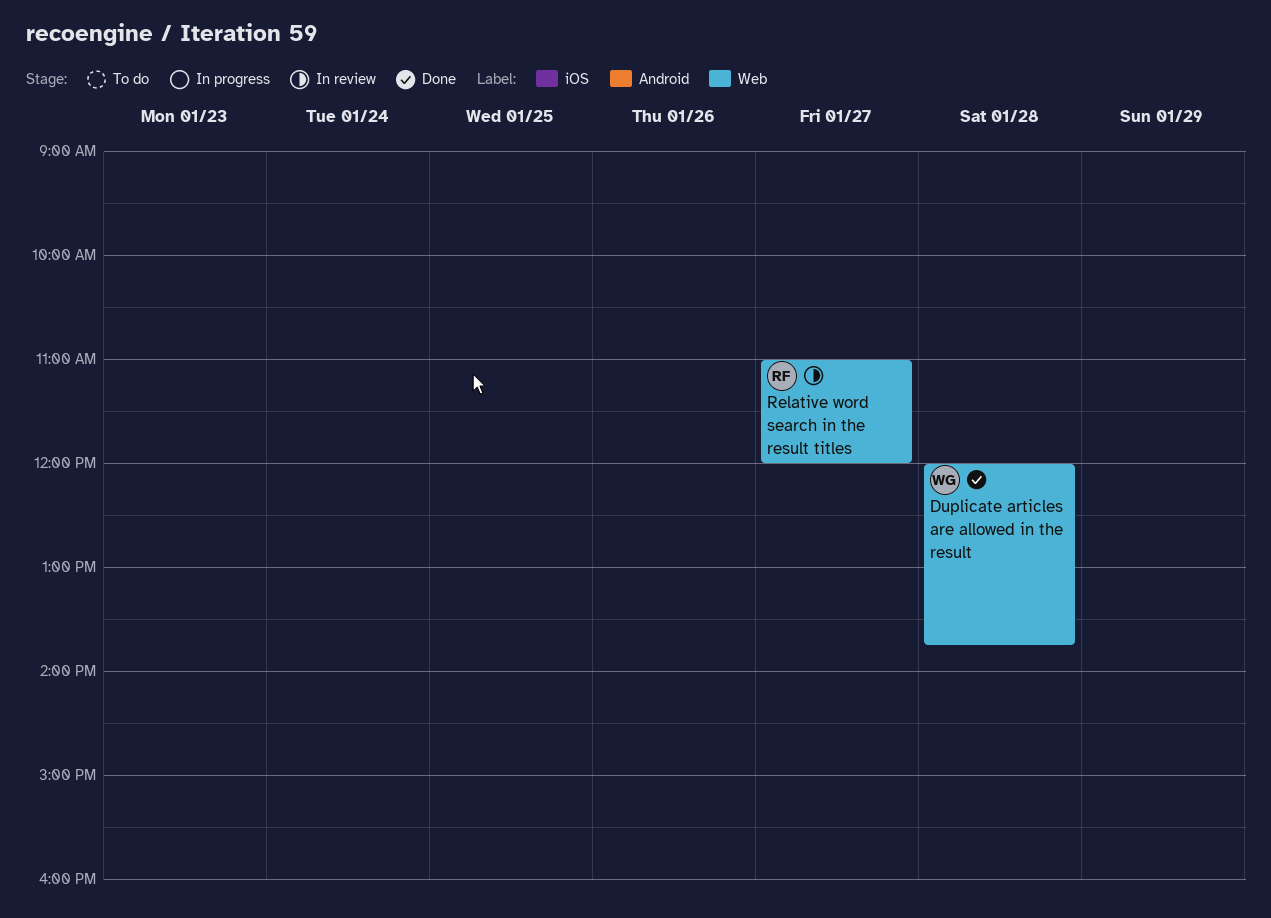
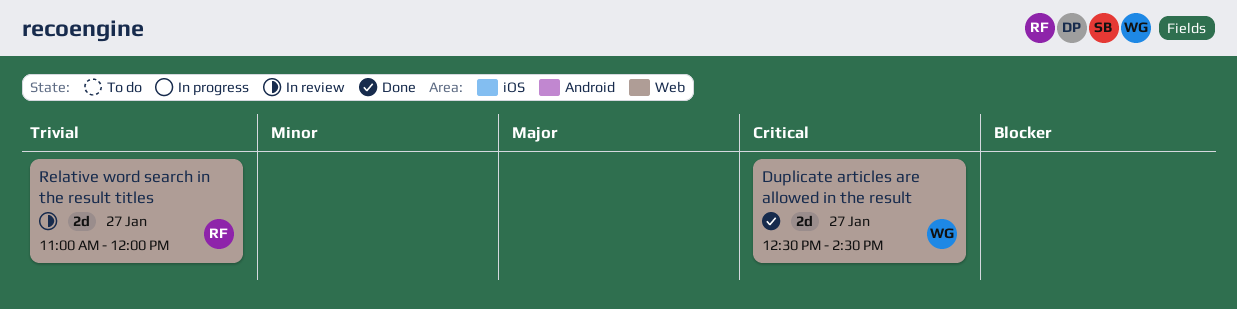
Duplicate articles are allowed in the result, day: Jan 28 -> Jan 27
Duplicate articles are allowed in the result, begins: 12:00 -> 12:30
Duplicate articles are allowed in the result, ends: 13:45 -> 14:30

